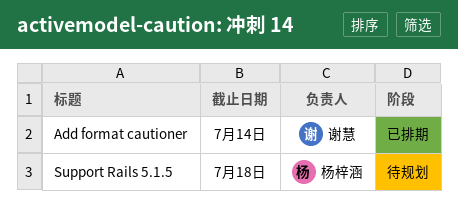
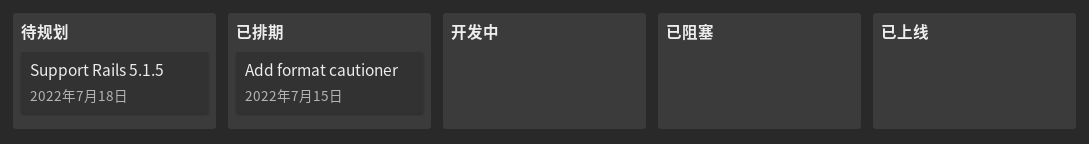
Add format cautioner, due: Jul 14 -> Jul 15

